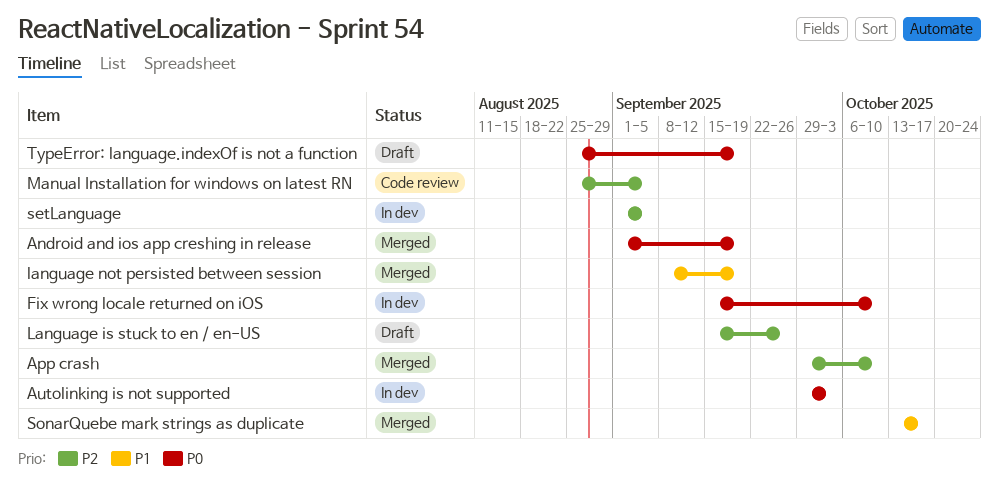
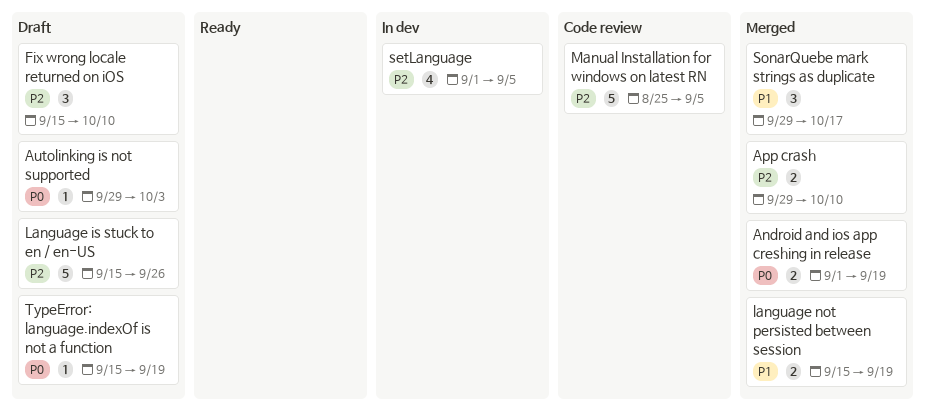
Autolinking is not supported, status: In dev -> Draft
Fix wrong locale returned on iOS, status: In dev -> Draft
Fix wrong locale returned on iOS, priority: P0 -> P2
language not persisted between session, start: Sep 8 -> Sep 15
SonarQuebe mark strings as duplicate, start: Oct 13 -> Sep 29
TypeError: language.indexOf is not a function, start: Aug 25 -> Sep 15

